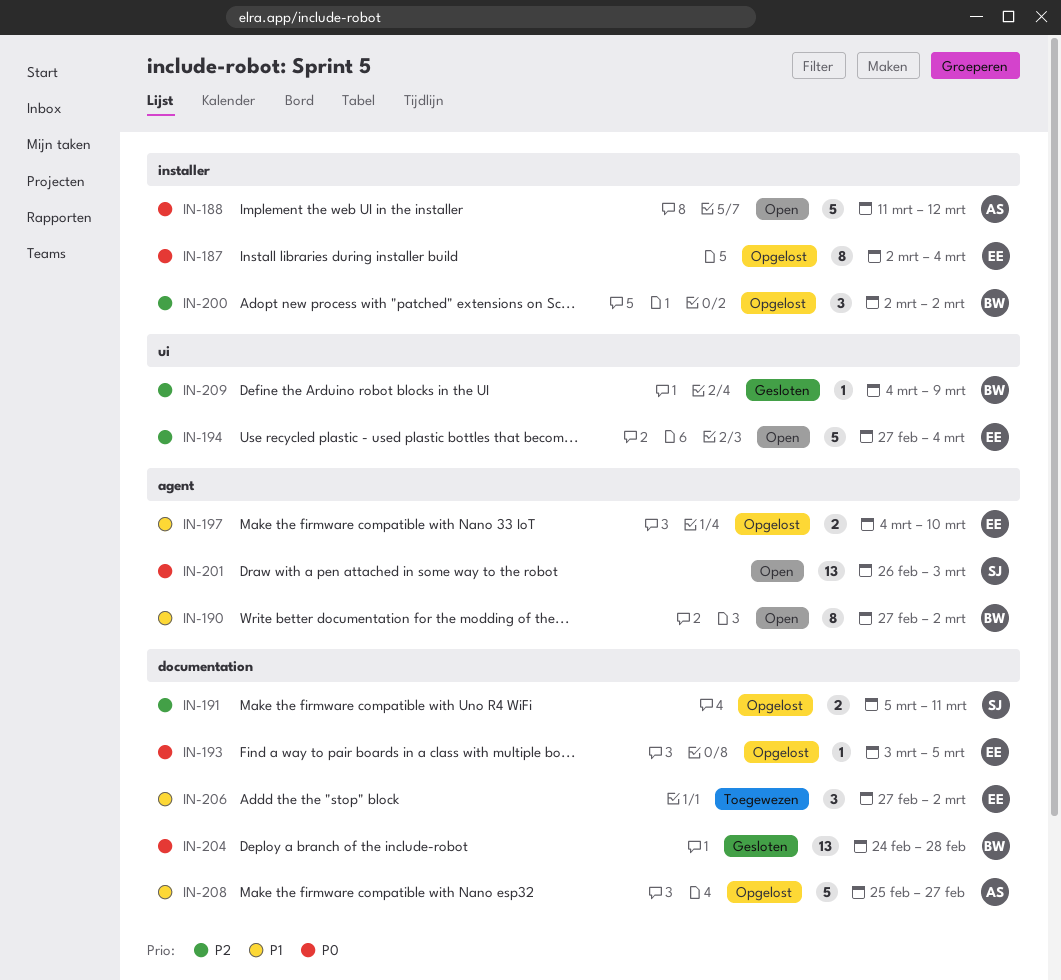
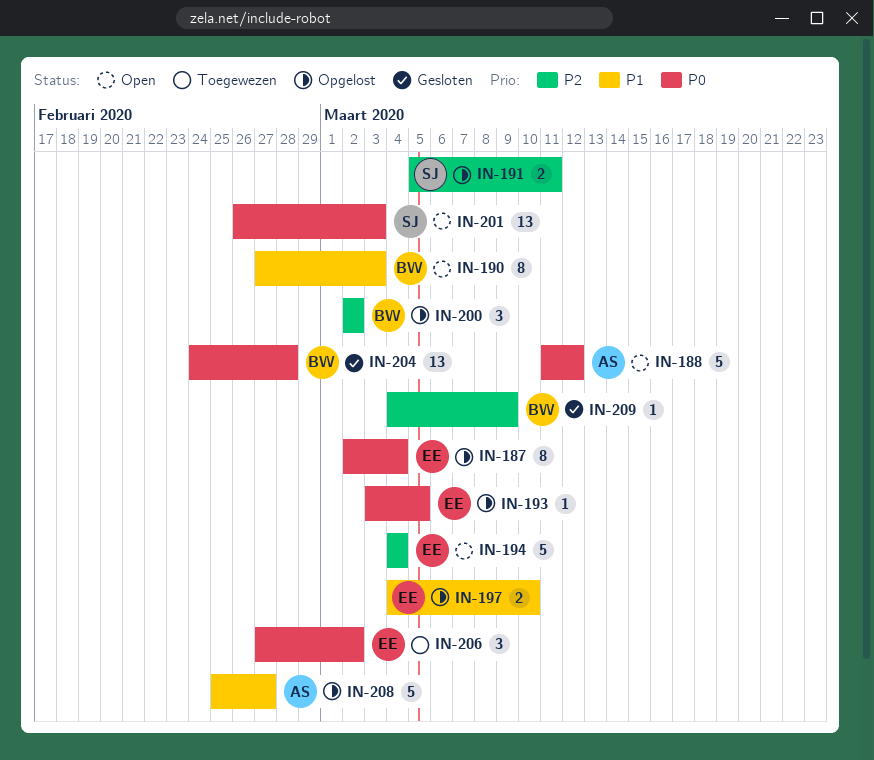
IN-190, due: Mar 2 -> Mar 3
IN-194, start: Feb 27 -> Mar 4
IN-206, priority: P1 -> P0

